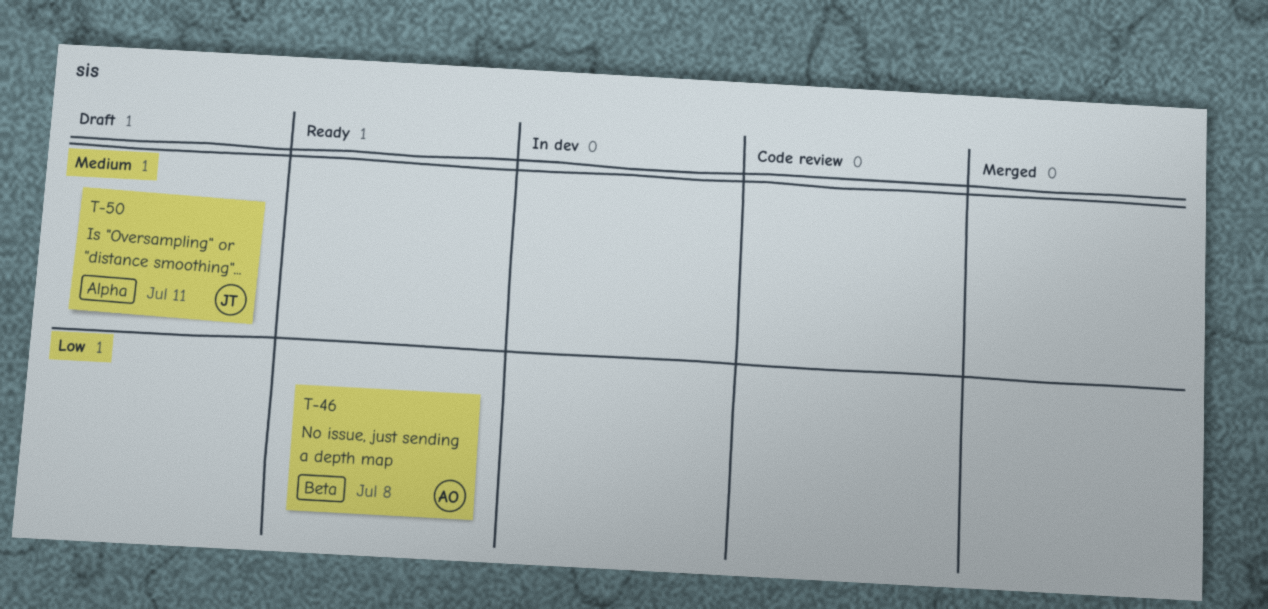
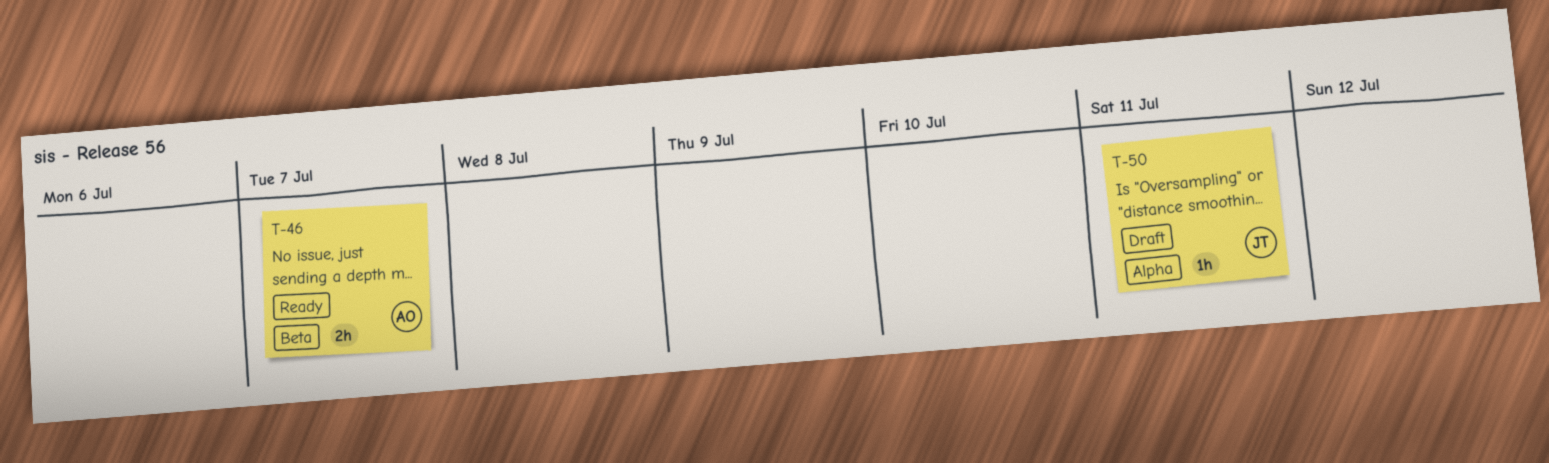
T-46, due: Jul 8 -> Jul 7

